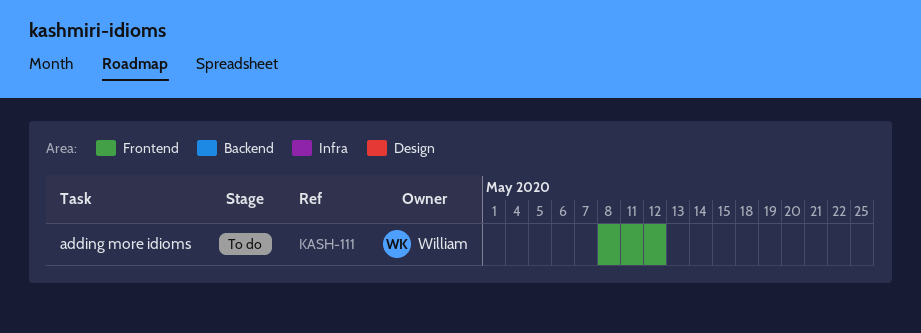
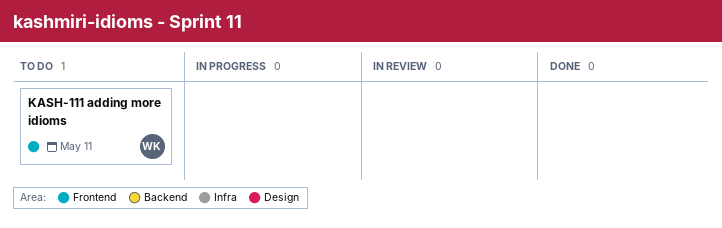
KASH-111, due: May 12 -> May 11

